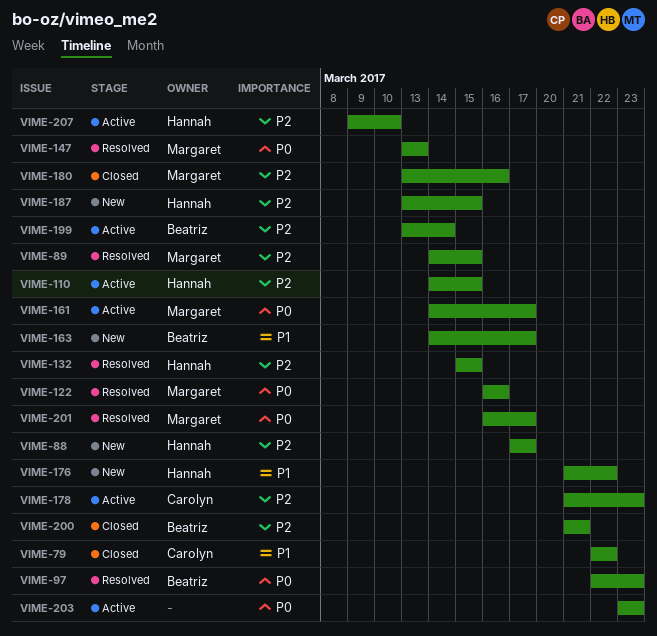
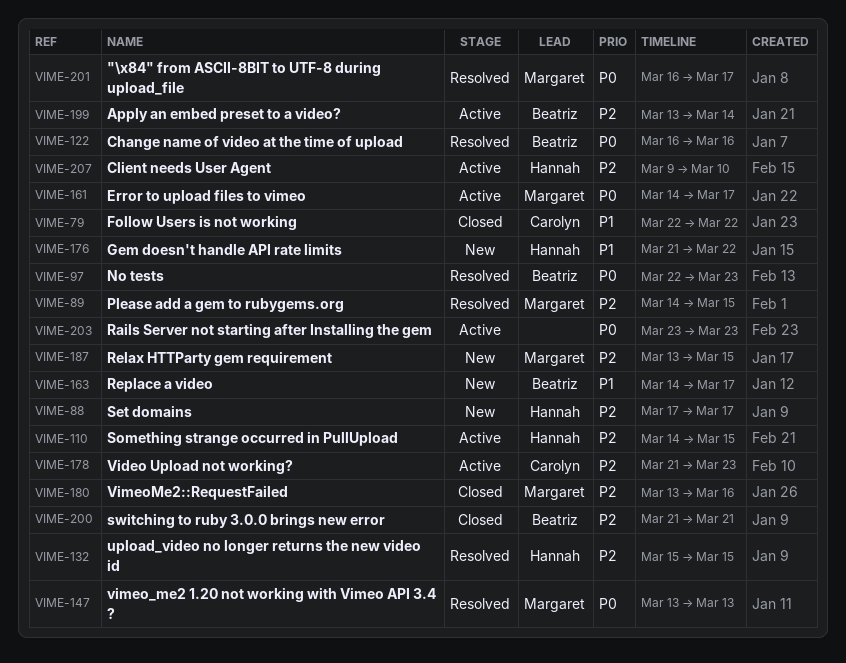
VIME-122, owner: Margaret -> Beatriz
VIME-187, owner: Hannah -> Margaret

